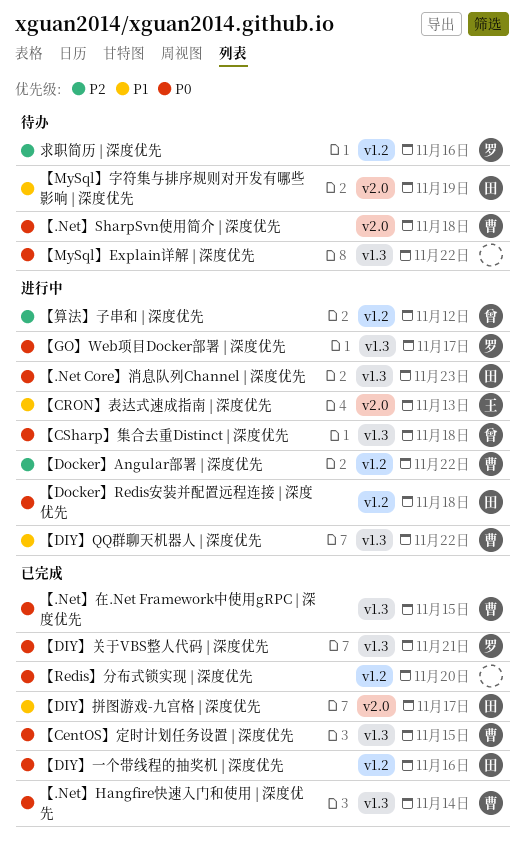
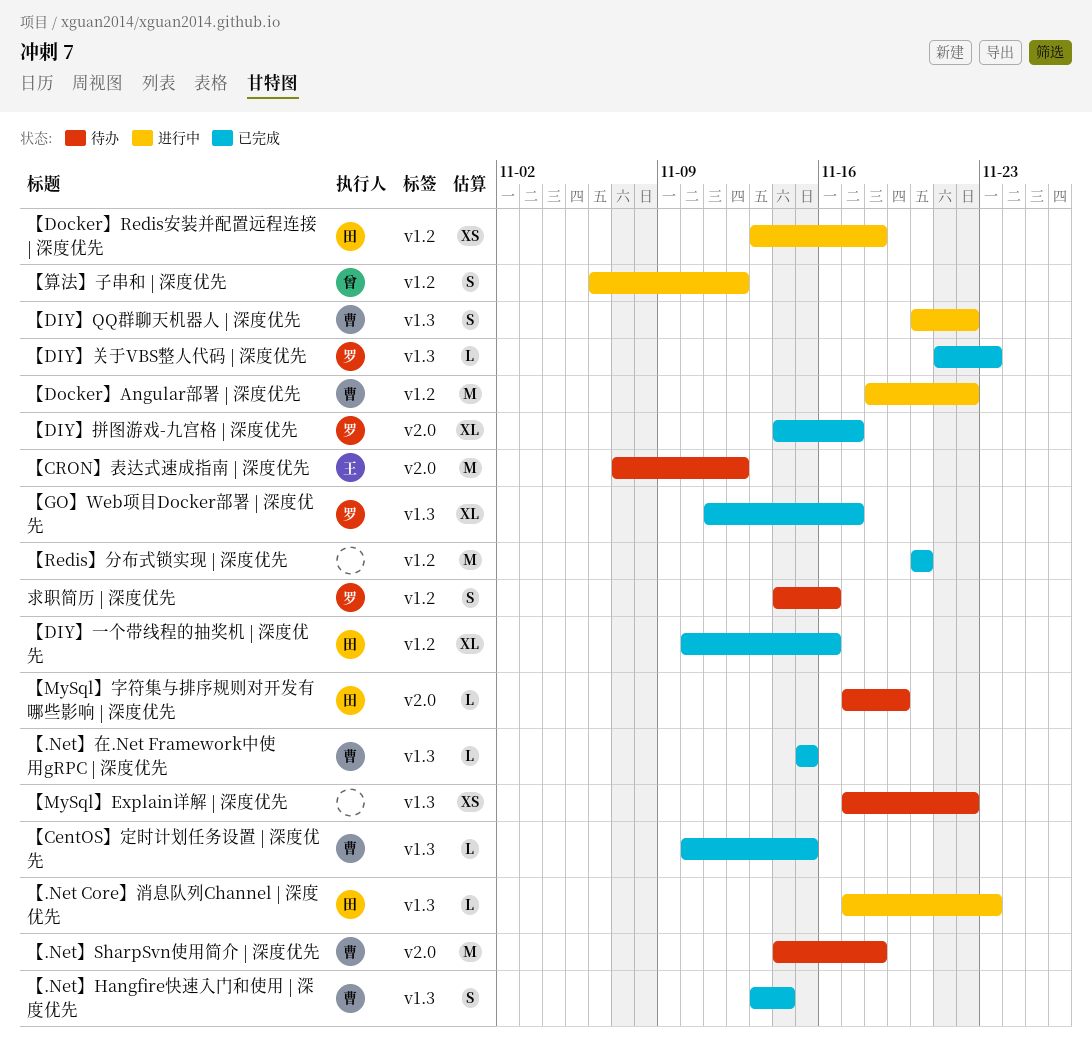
【CRON】表达式速成指南 | 深度优先, status: 进行中 -> 待办
【CRON】表达式速成指南 | 深度优先, due: Nov 13 -> Nov 12
【CSharp】集合去重Distinct | 深度优先: present -> none
【DIY】关于VBS整人代码 | 深度优先, due: Nov 21 -> Nov 23
【DIY】拼图游戏-九宫格 | 深度优先, owner: 田 -> 罗
【GO】Web项目Docker部署 | 深度优先, status: 进行中 -> 已完成

